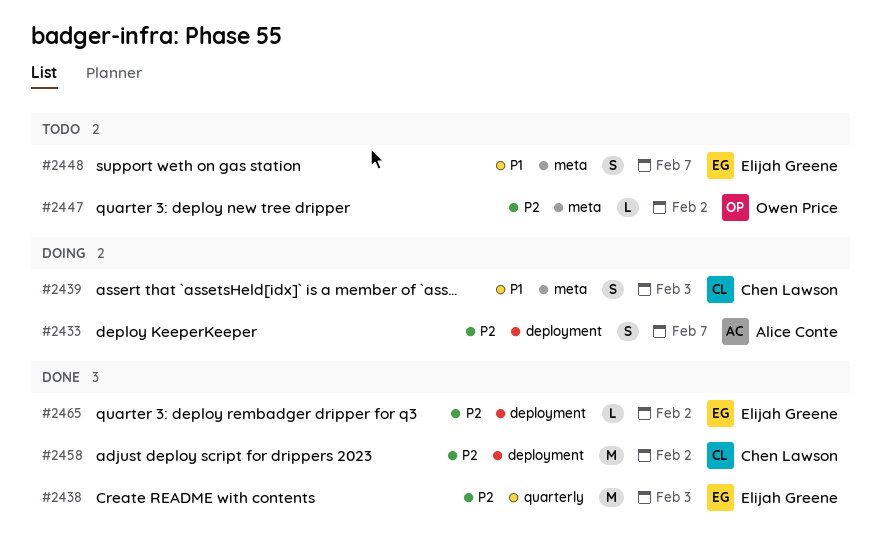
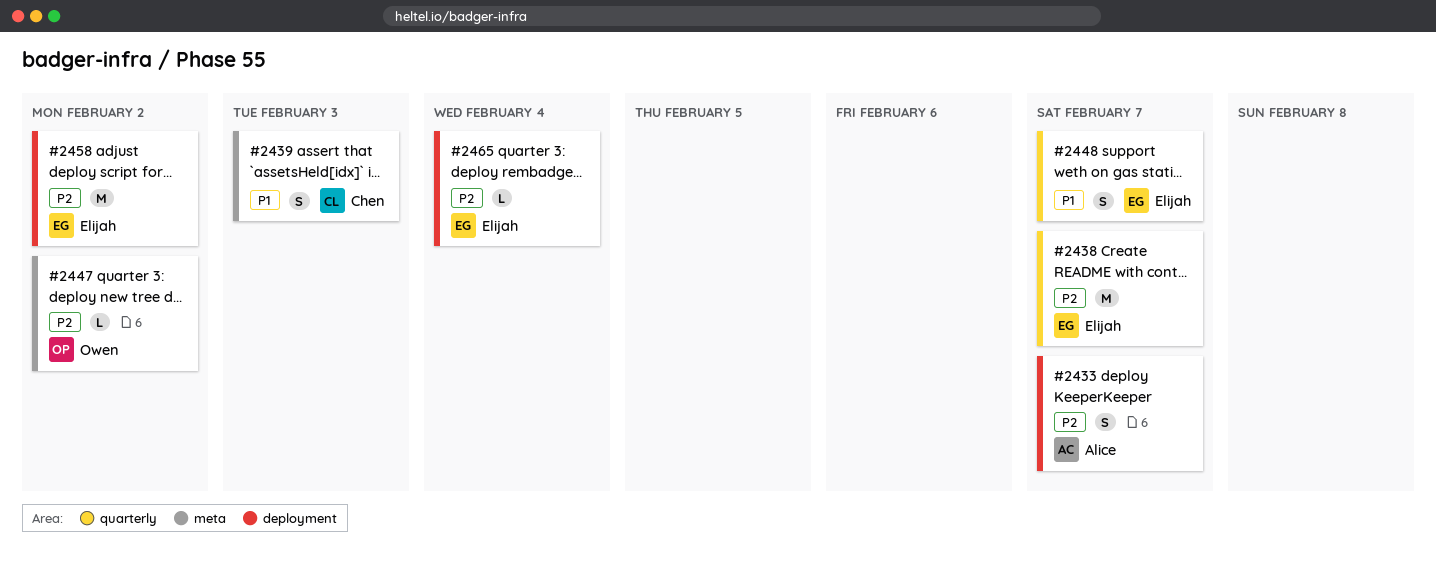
#2438, due: Feb 3 -> Feb 7
#2448, label: meta -> quarterly
#2458, owner: Chen Lawson -> Elijah Greene
#2465, due: Feb 2 -> Feb 4

